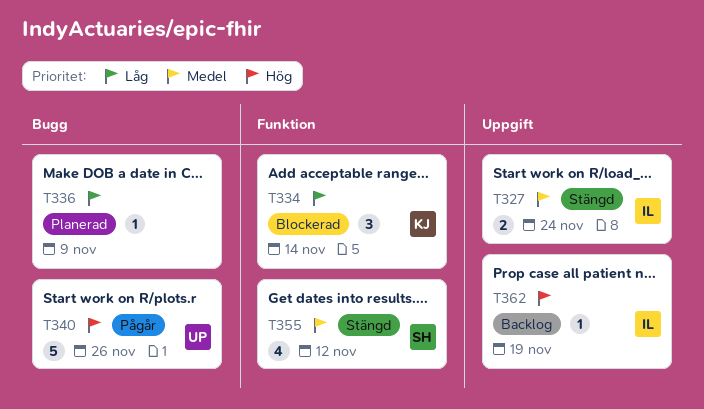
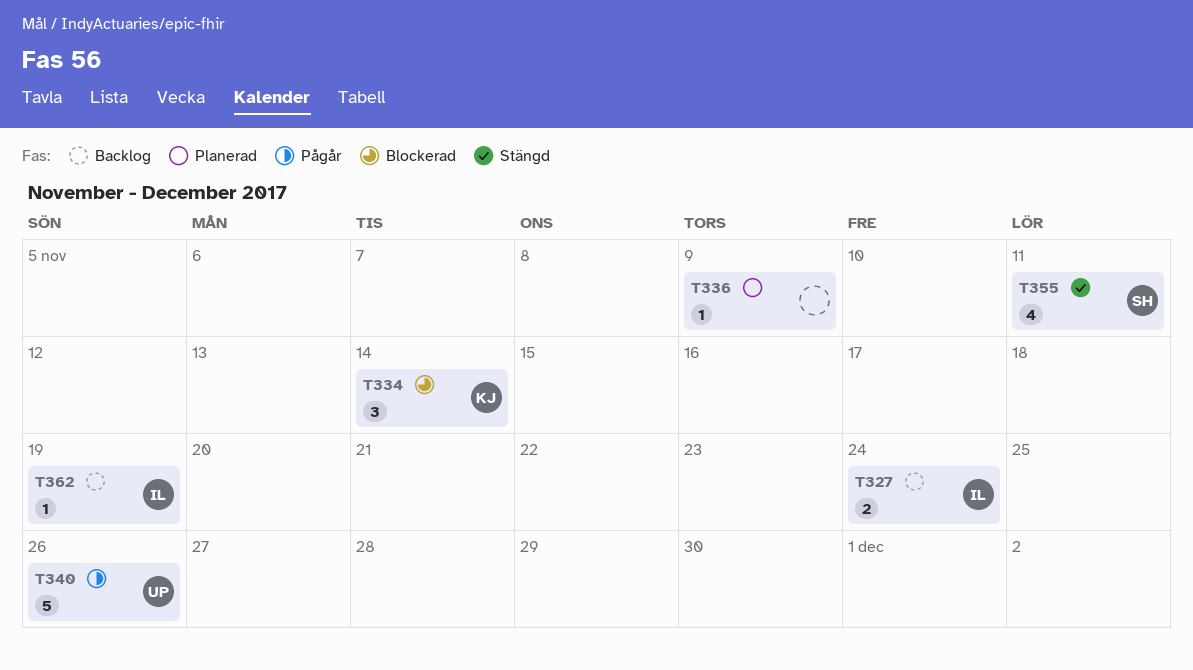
T327, status: Stängd -> Backlog
T355, due: Nov 12 -> Nov 11

